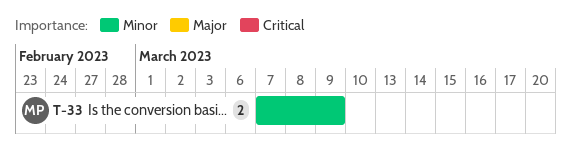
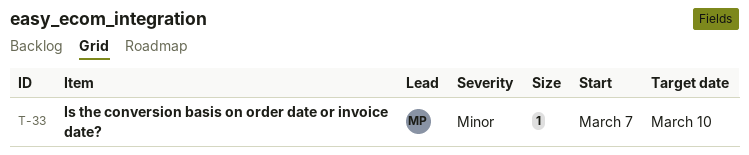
T-33, estimate: 2 -> 1
T-33, due: Mar 9 -> Mar 10

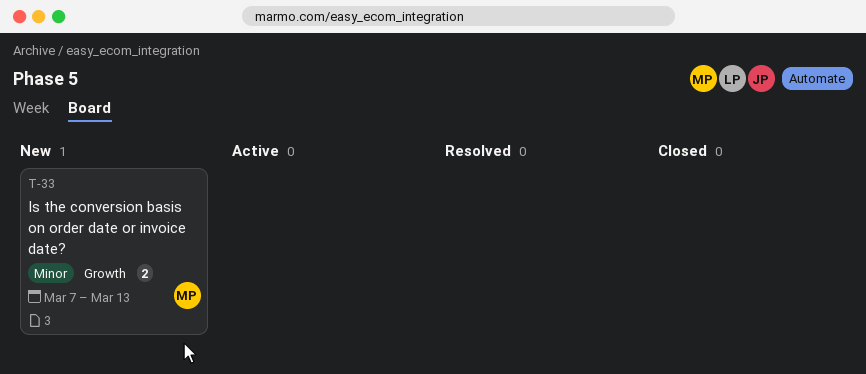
T-33, estimate: 1 -> 2
T-33, due: Mar 10 -> Mar 13

